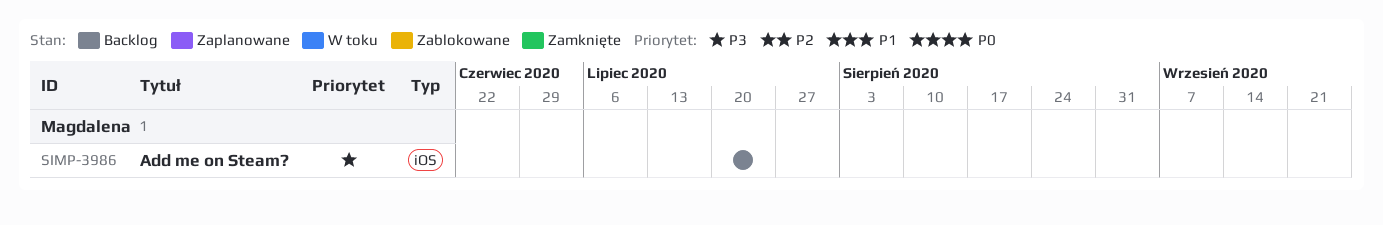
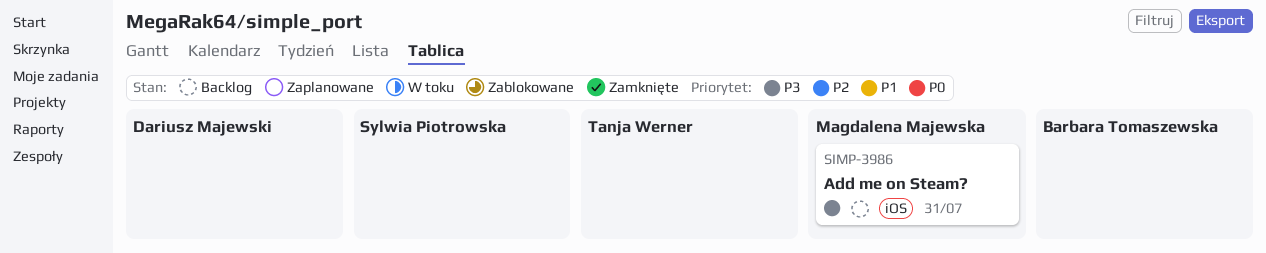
SIMP-3986, due: Jul 24 -> Jul 31

